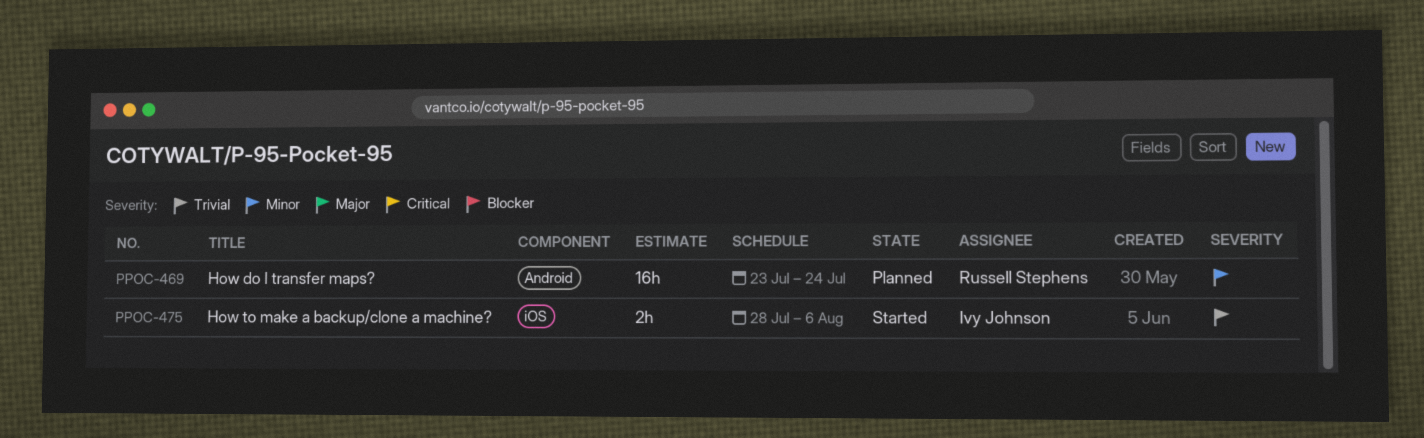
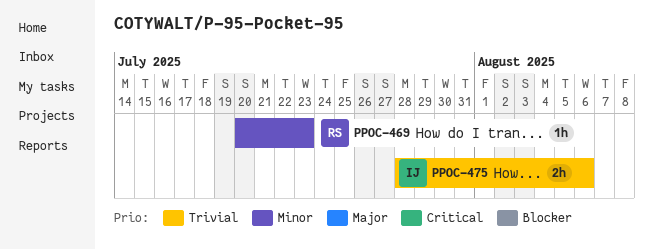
PPOC-469, estimate: 16h -> 1h
PPOC-469, start: Jul 23 -> Jul 20
PPOC-469, due: Jul 24 -> Jul 23

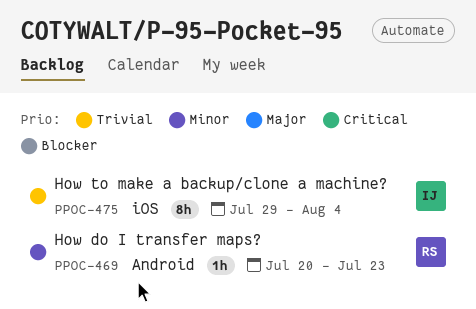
PPOC-475, estimate: 2h -> 8h
PPOC-475, start: Jul 28 -> Jul 29
PPOC-475, due: Aug 6 -> Aug 4

